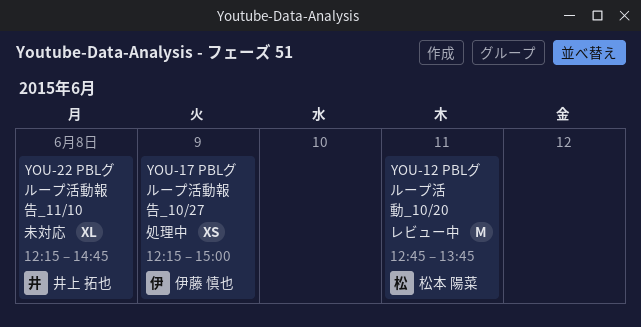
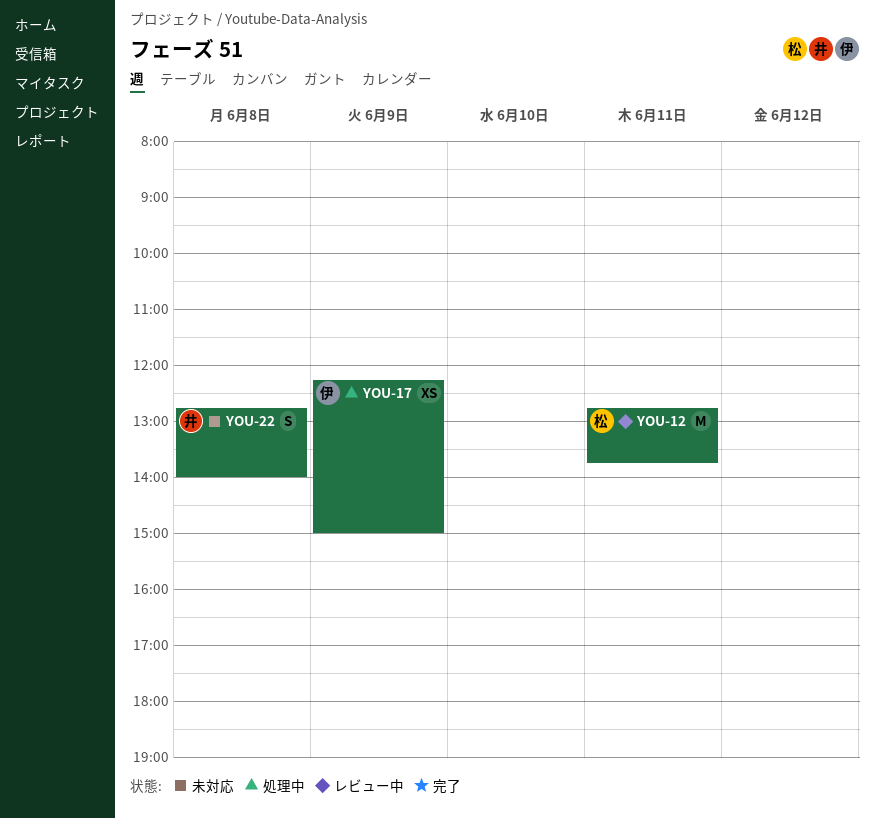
YOU-22, estimate: XL -> S
YOU-22, begins: 12:15 -> 12:45
YOU-22, ends: 14:45 -> 14:00

